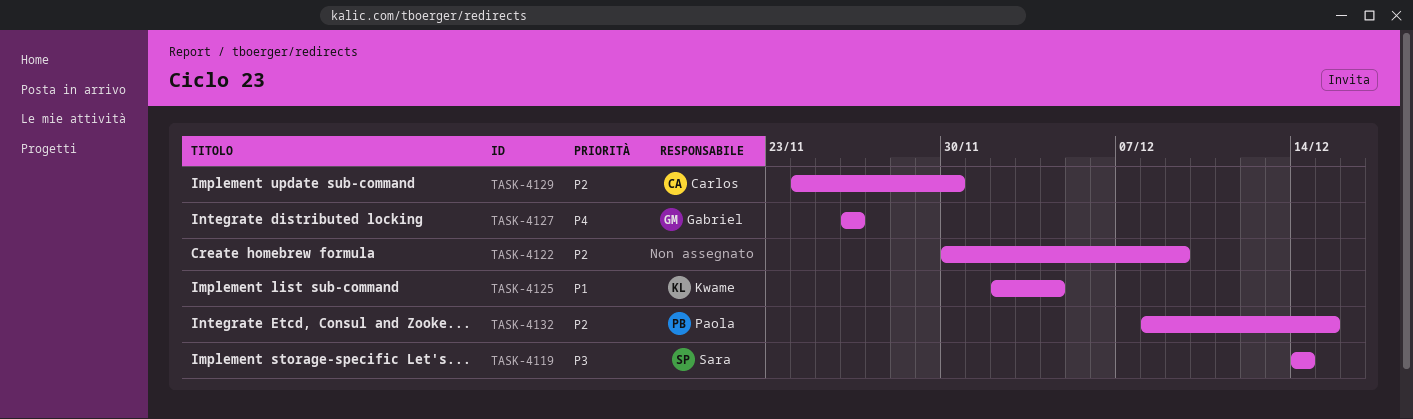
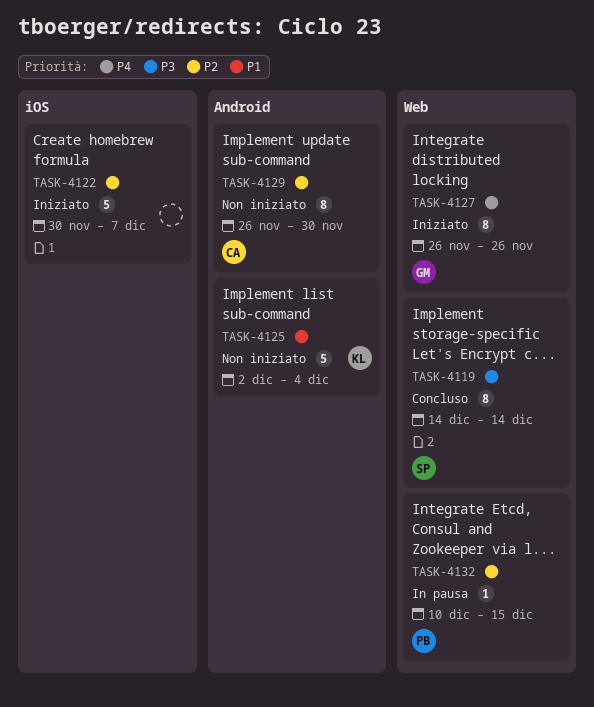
TASK-4122, due: Dec 9 -> Dec 7
TASK-4129, start: Nov 24 -> Nov 26
TASK-4132, start: Dec 8 -> Dec 10

